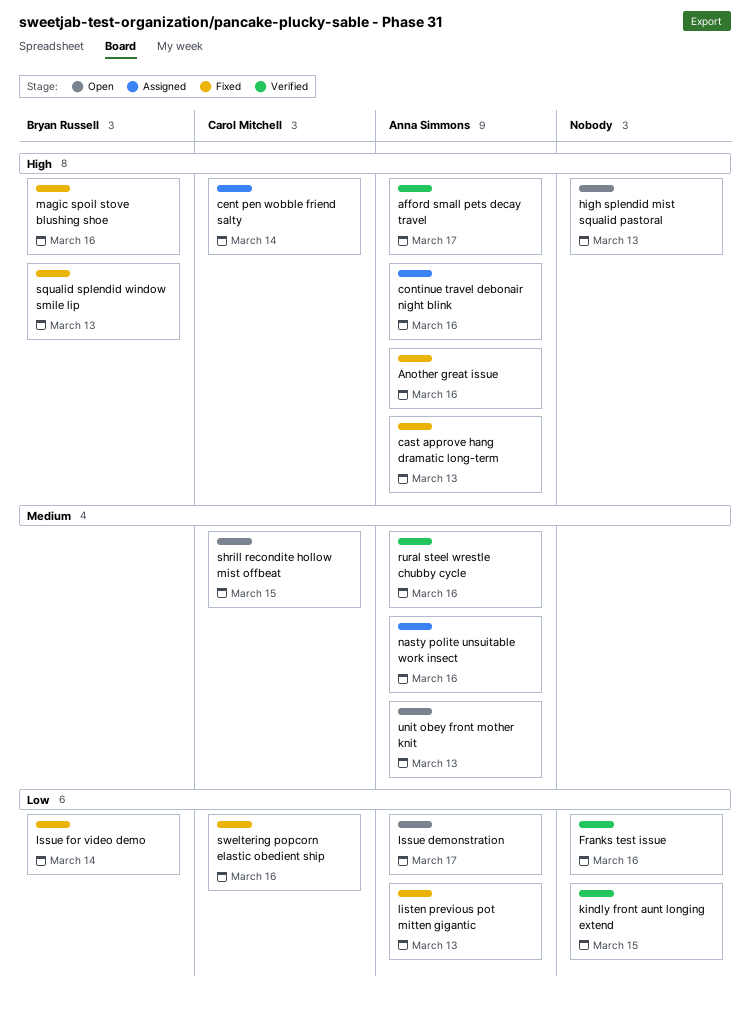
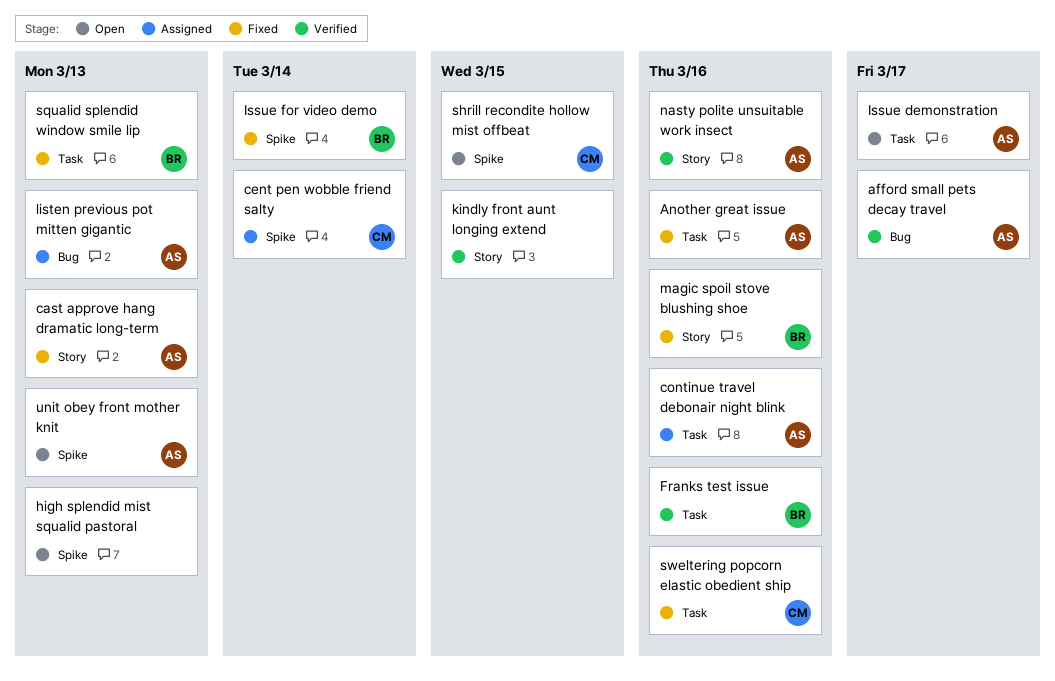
Franks test issue, owner: none -> Bryan Russell
listen previous pot mitten gigantic, status: Fixed -> Assigned
nasty polite unsuitable work insect, status: Assigned -> Verified
rural steel wrestle chubby cycle: present -> none

